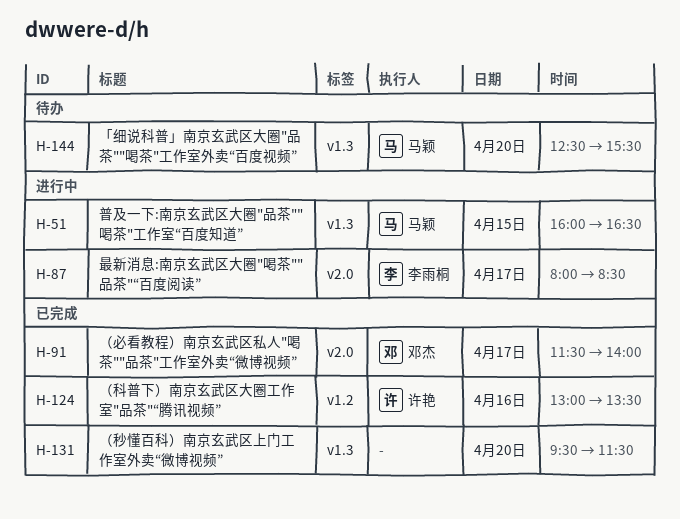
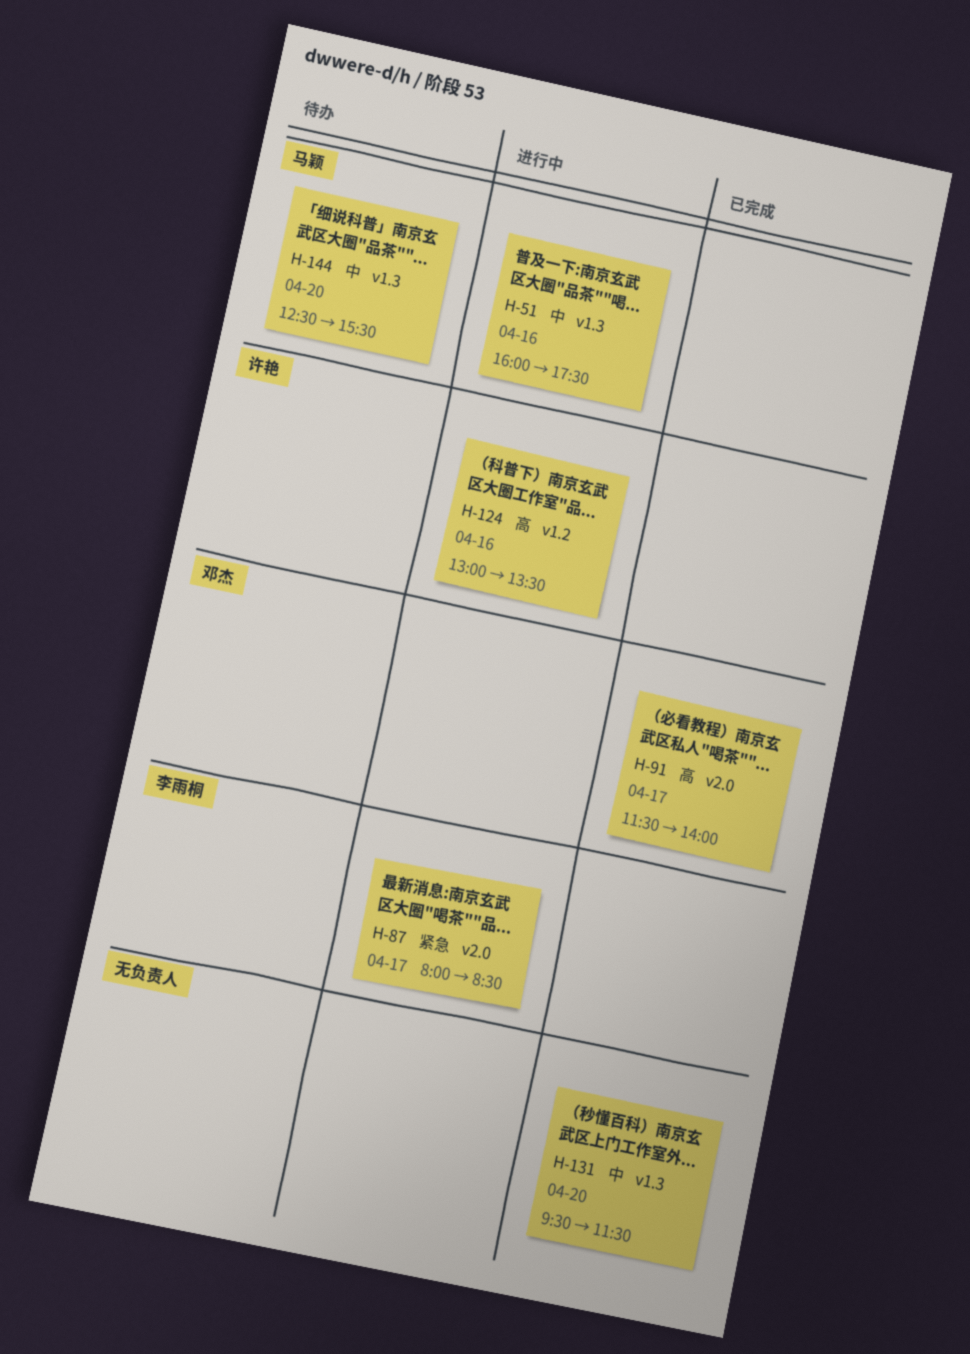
H-51, day: Apr 15 -> Apr 16
H-51, ends: 16:30 -> 17:30
H-124, status: 已完成 -> 进行中

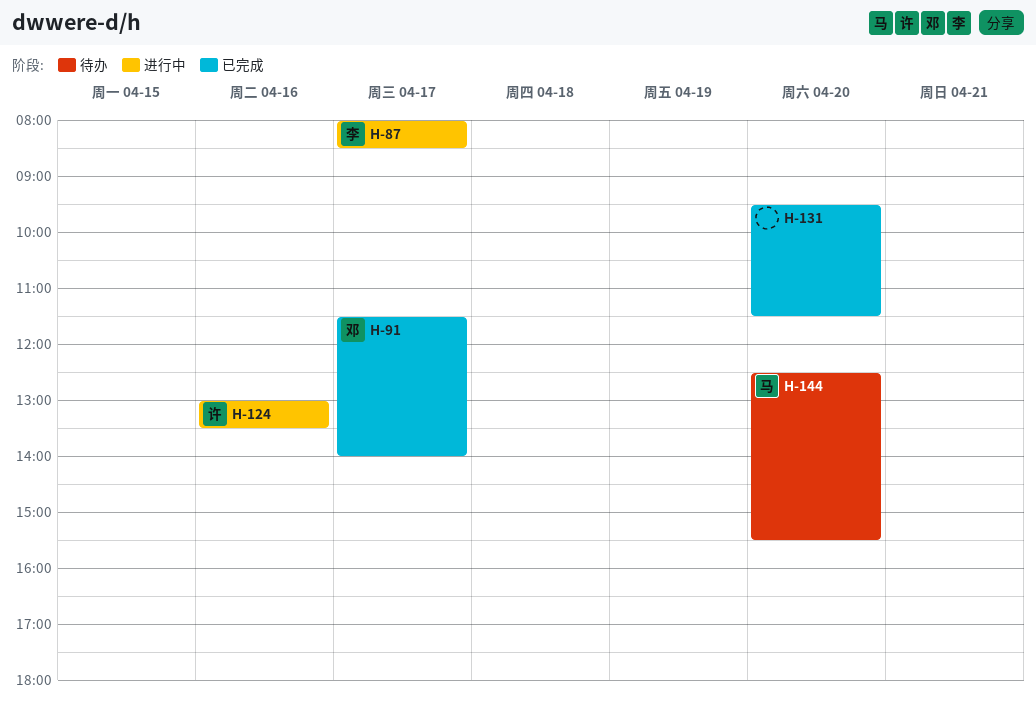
H-51: present -> none

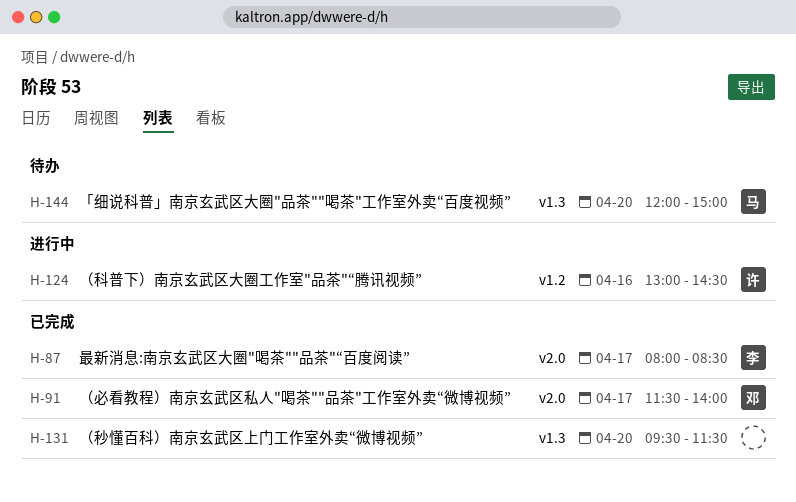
H-87, status: 进行中 -> 已完成
H-124, ends: 13:30 -> 14:30
H-144, begins: 12:30 -> 12:00
H-144, ends: 15:30 -> 15:00

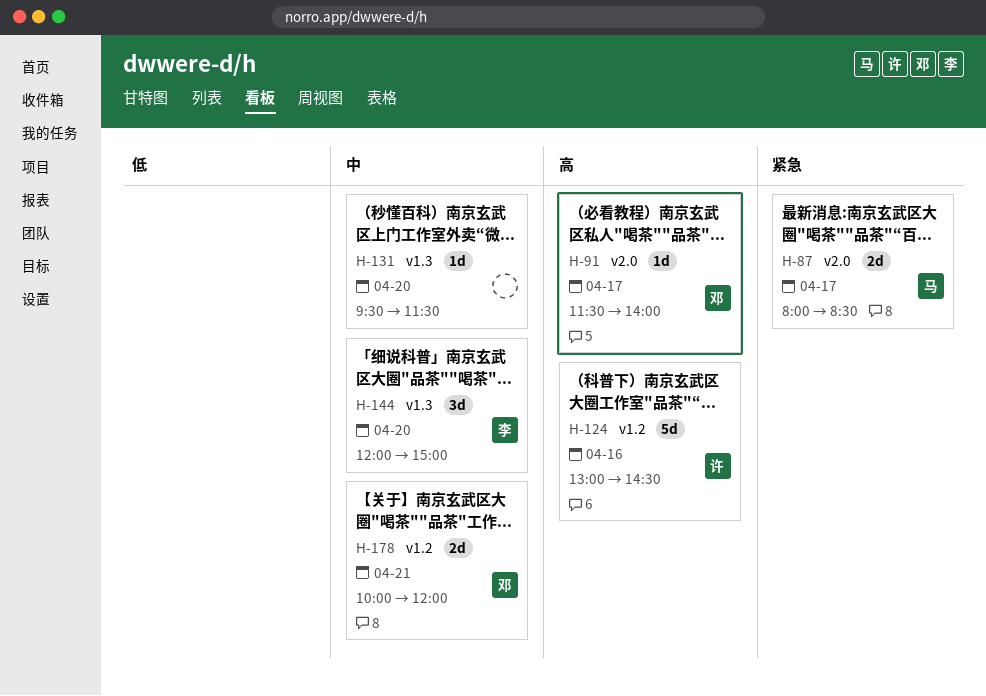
H-87, owner: 李 -> 马
H-144, owner: 马 -> 李
H-178: none -> present

